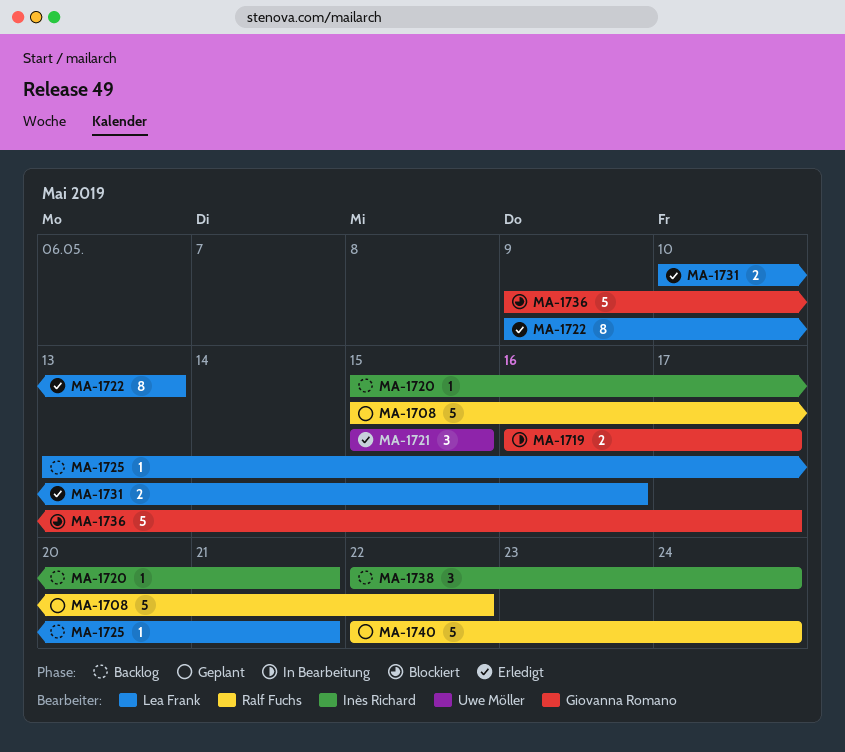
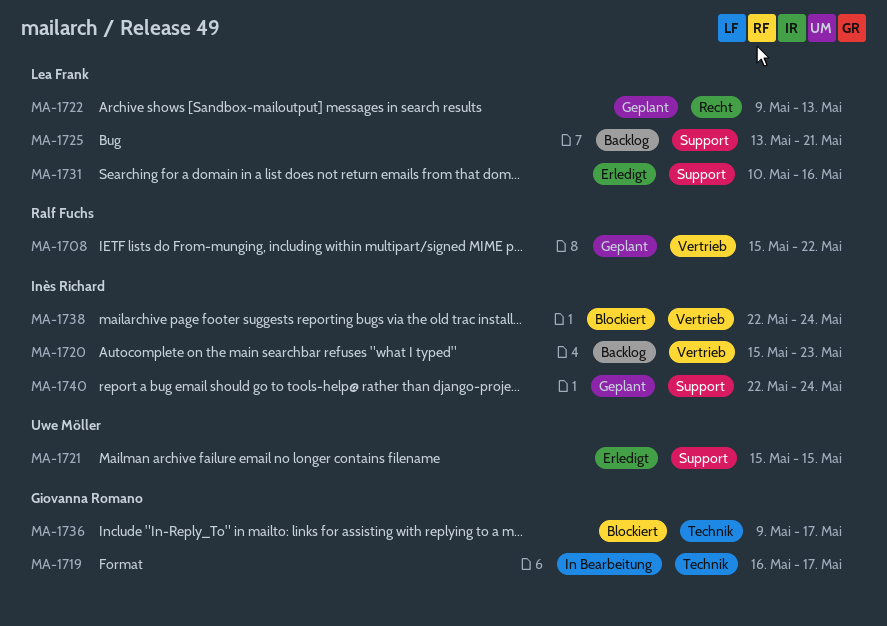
MA-1720, due: May 21 -> May 23
MA-1722, status: Erledigt -> Geplant
MA-1738, status: Backlog -> Blockiert
MA-1740, owner: Ralf Fuchs -> Inès Richard

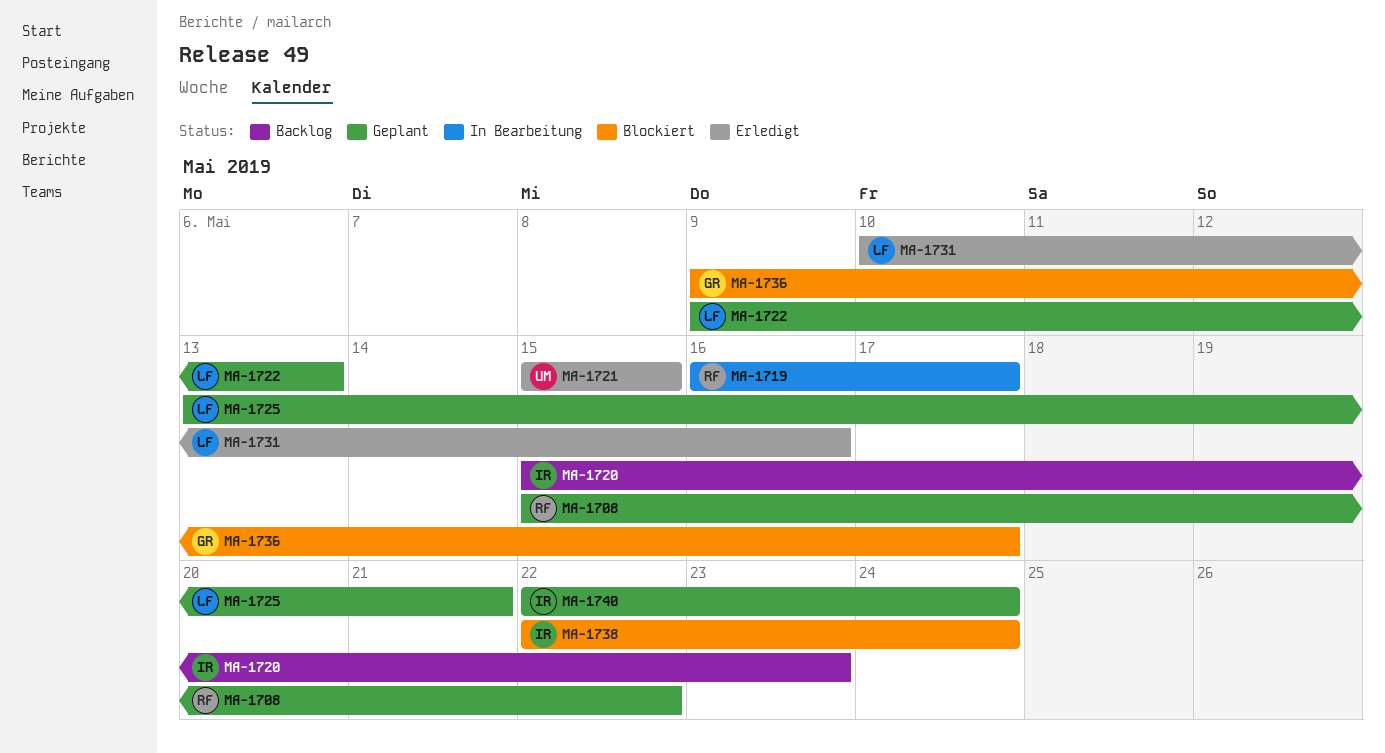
MA-1719, owner: Giovanna Romano -> Ralf Fuchs
MA-1725, status: Backlog -> Geplant

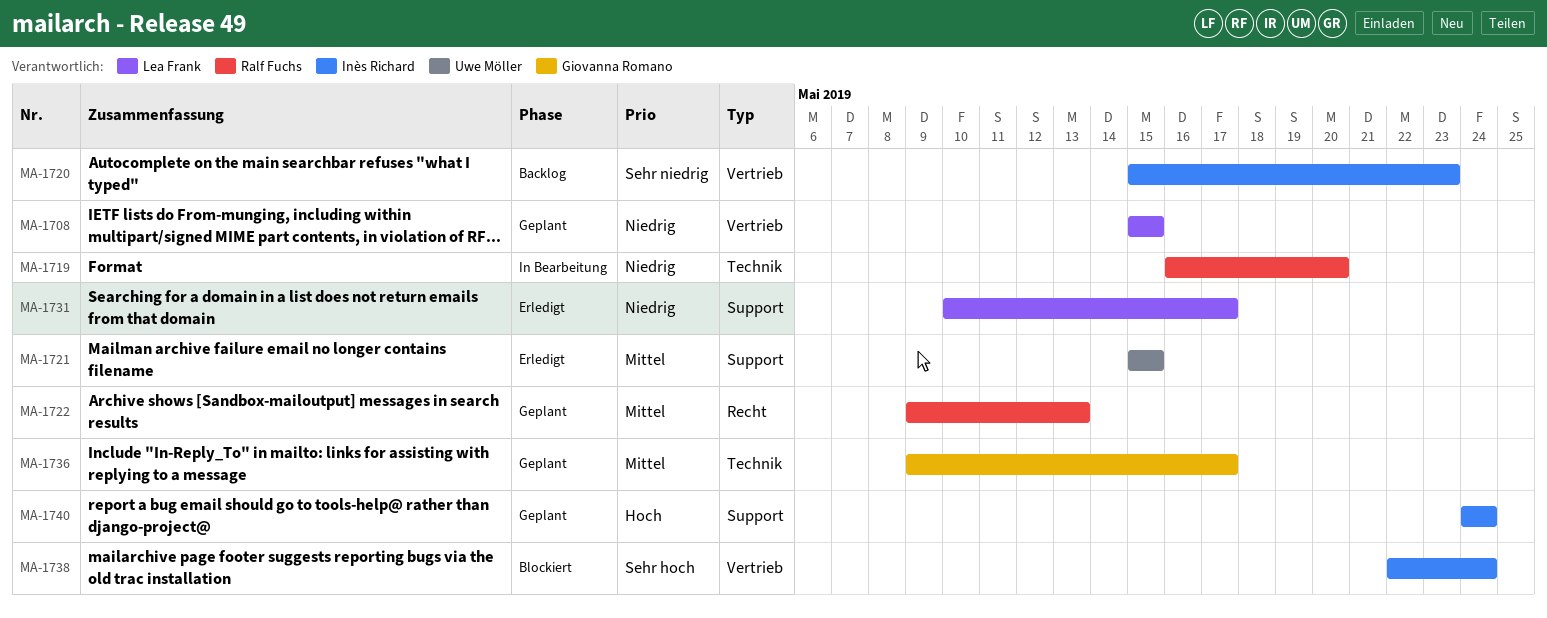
MA-1708, owner: Ralf Fuchs -> Lea Frank
MA-1708, due: May 22 -> May 15
MA-1719, due: May 17 -> May 20
MA-1722, owner: Lea Frank -> Ralf Fuchs
MA-1725: present -> none
MA-1731, due: May 16 -> May 17
MA-1736, status: Blockiert -> Geplant
MA-1740, start: May 22 -> May 24

